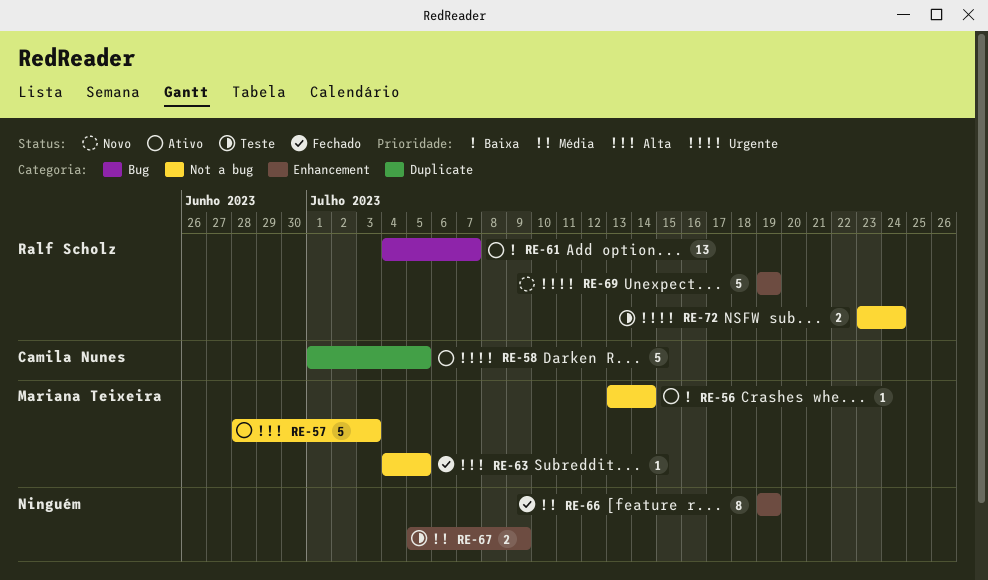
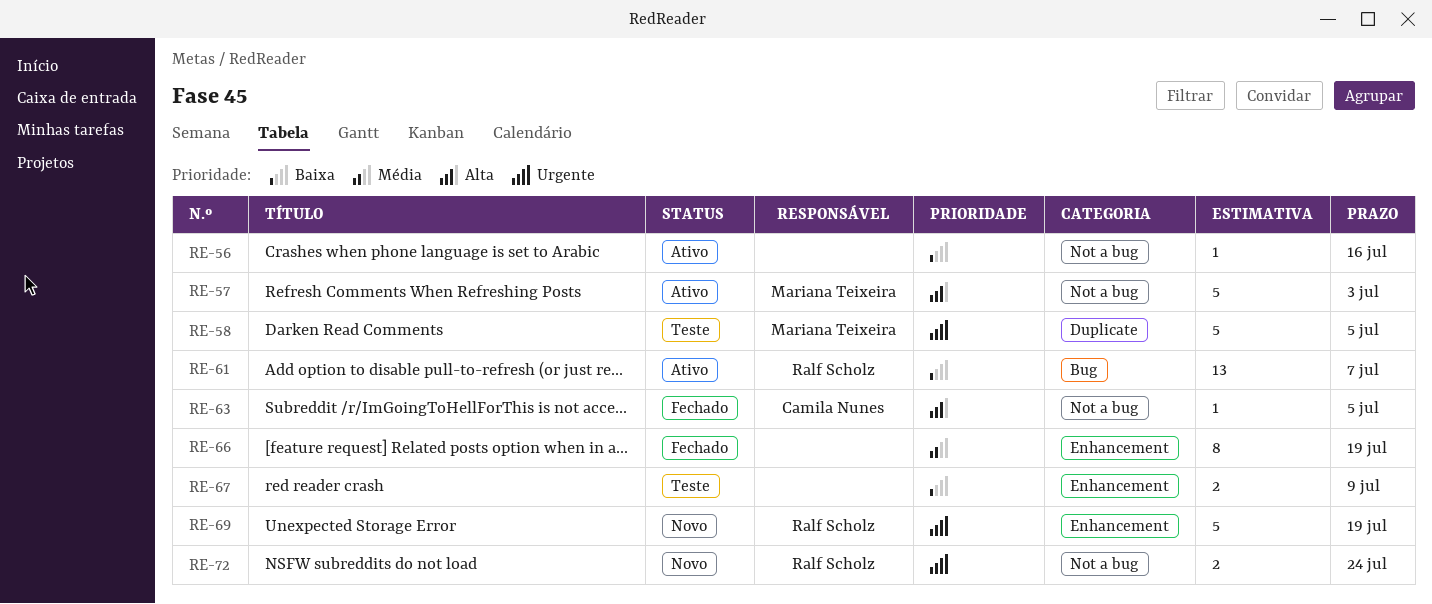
RE-56, owner: Mariana Teixeira -> none
RE-56, due: Jul 14 -> Jul 16
RE-58, status: Ativo -> Teste
RE-58, owner: Camila Nunes -> Mariana Teixeira
RE-63, owner: Mariana Teixeira -> Camila Nunes
RE-67, priority: Média -> Baixa
RE-72, status: Teste -> Novo

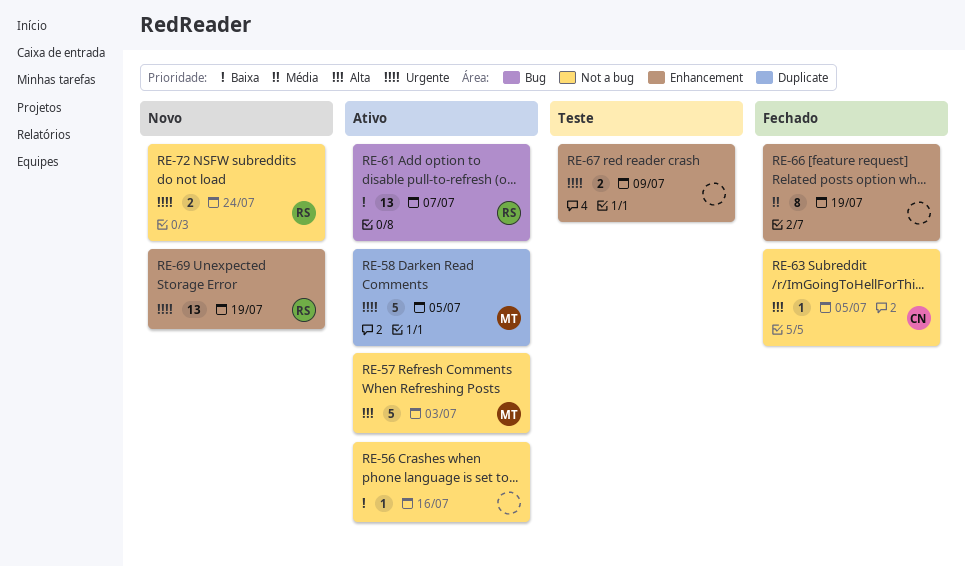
RE-58, status: Teste -> Ativo
RE-67, priority: Baixa -> Urgente
RE-69, estimate: 5 -> 13

